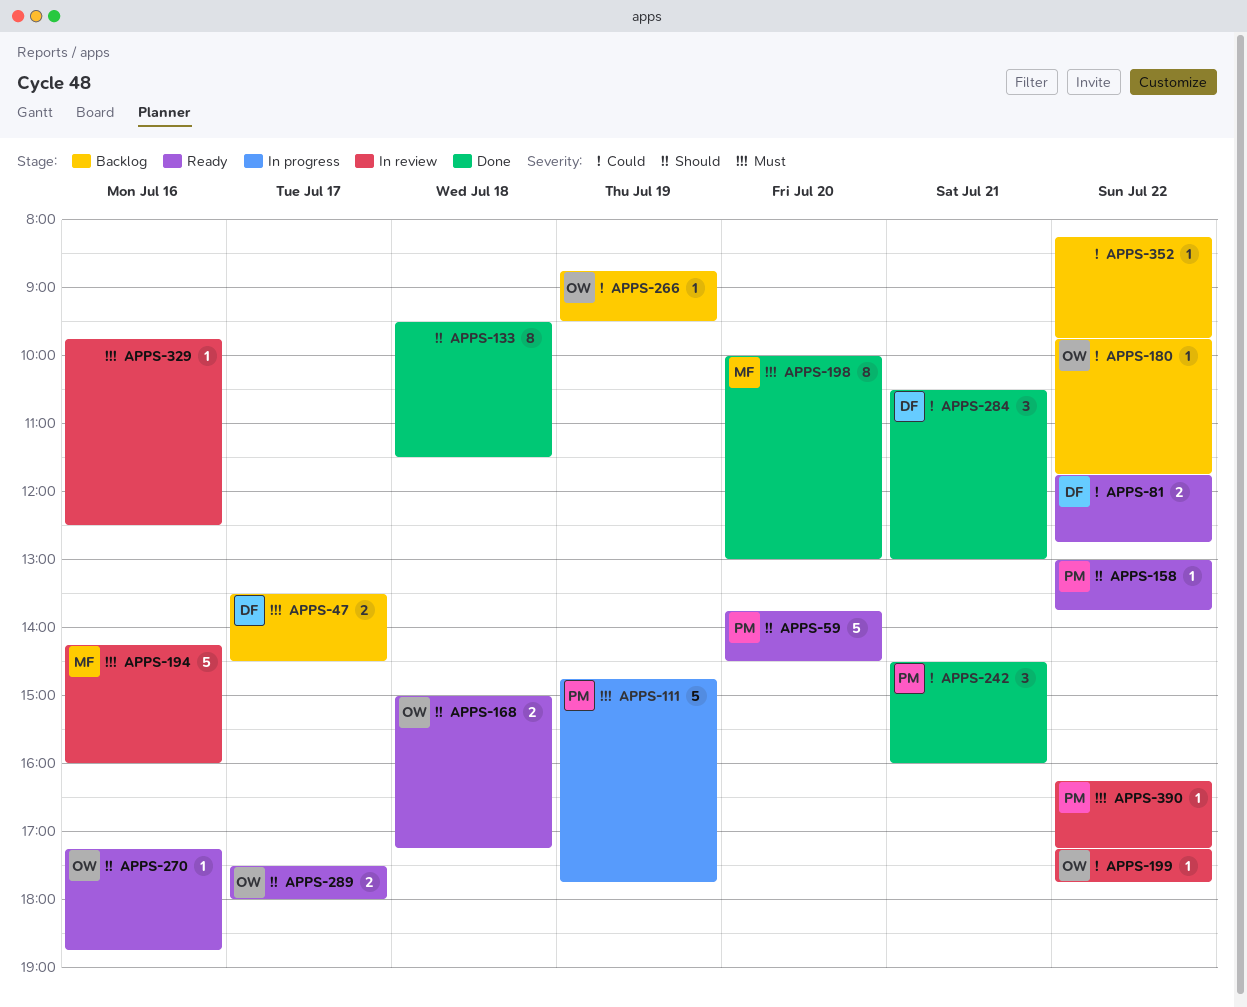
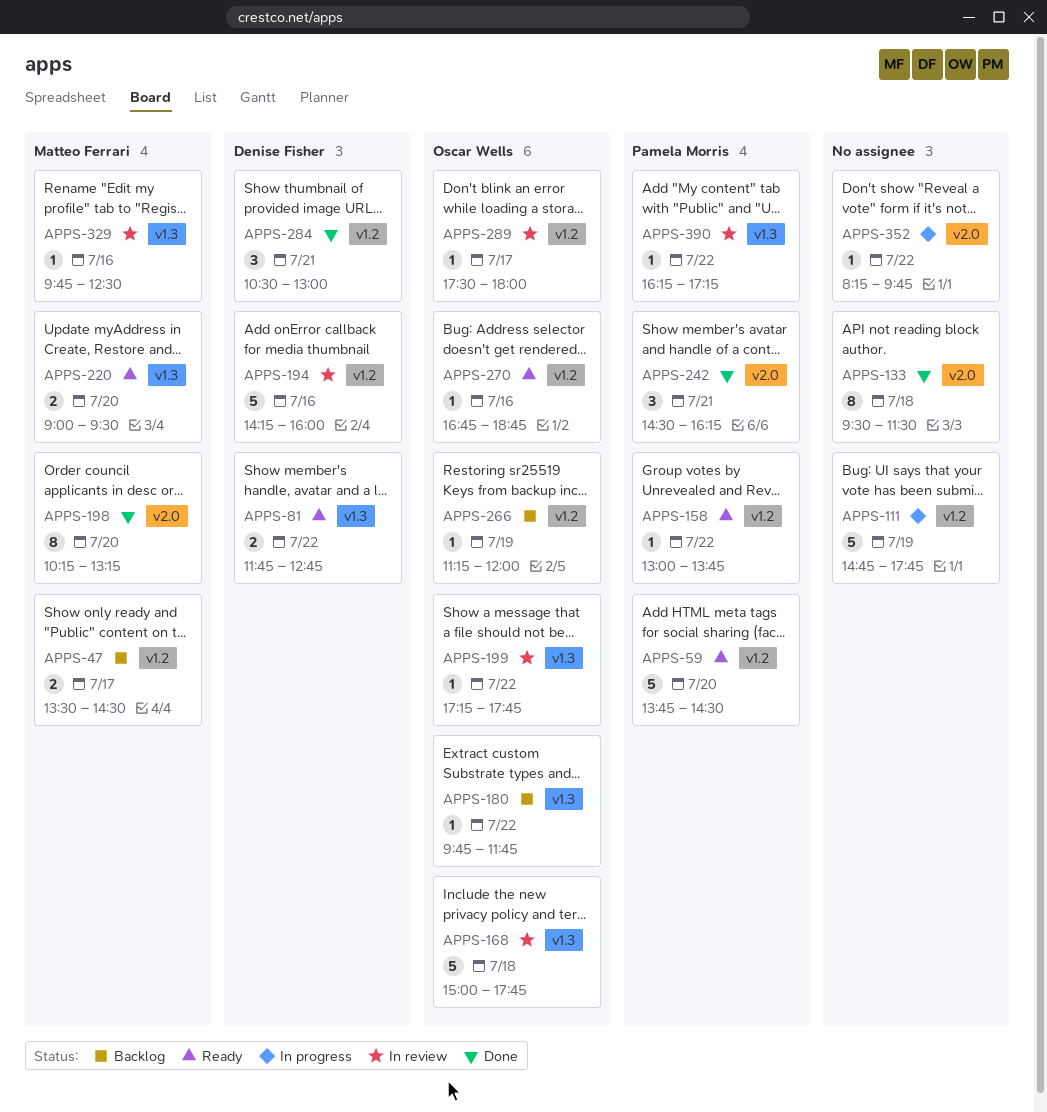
APPS-47, owner: Denise Fisher -> Matteo Ferrari
APPS-111, owner: Pamela Morris -> none
APPS-168, status: Ready -> In review
APPS-168, estimate: 2 -> 5
APPS-168, ends: 17:15 -> 17:45
APPS-194, owner: Matteo Ferrari -> Denise Fisher
APPS-198, begins: 10:00 -> 10:15
APPS-198, ends: 13:00 -> 13:15
APPS-220: none -> present
APPS-242, ends: 16:00 -> 16:15
APPS-266, begins: 08:45 -> 11:15
APPS-266, ends: 09:30 -> 12:00
APPS-270, begins: 17:15 -> 16:45
APPS-289, status: Ready -> In review
APPS-289, estimate: 2 -> 1
APPS-329, owner: none -> Matteo Ferrari
APPS-352, status: Backlog -> In progress

